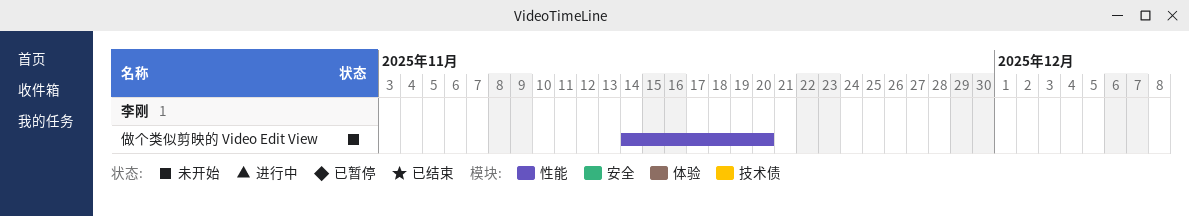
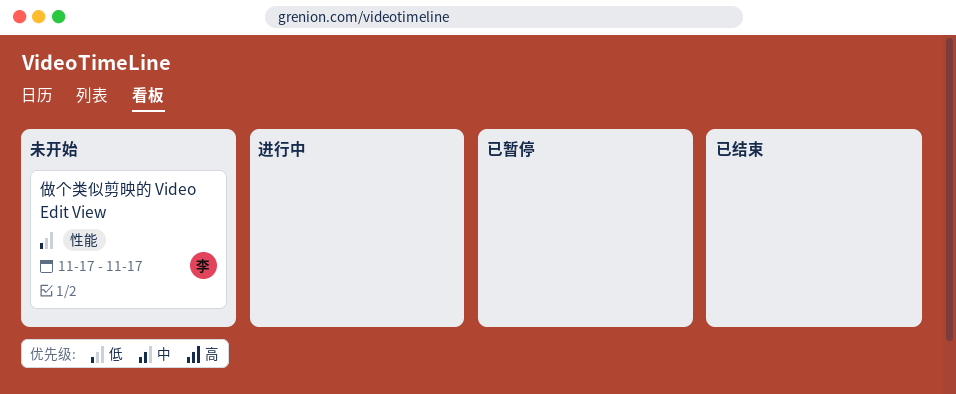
做个类似剪映的 Video Edit View, start: Nov 14 -> Nov 17
做个类似剪映的 Video Edit View, due: Nov 20 -> Nov 17

